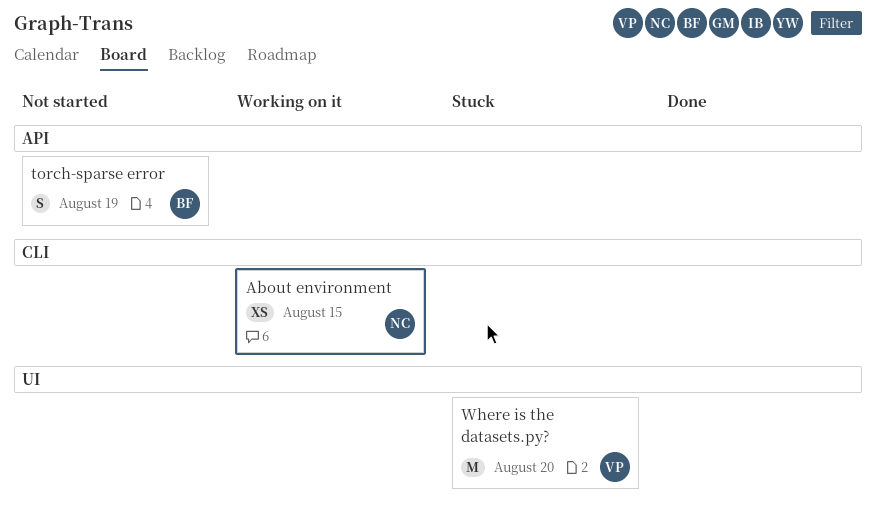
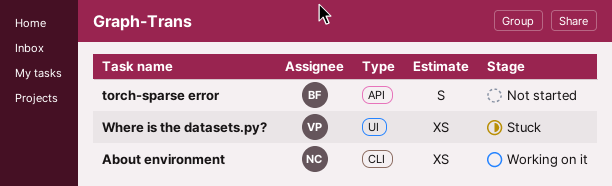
Where is the datasets.py?, estimate: M -> XS

